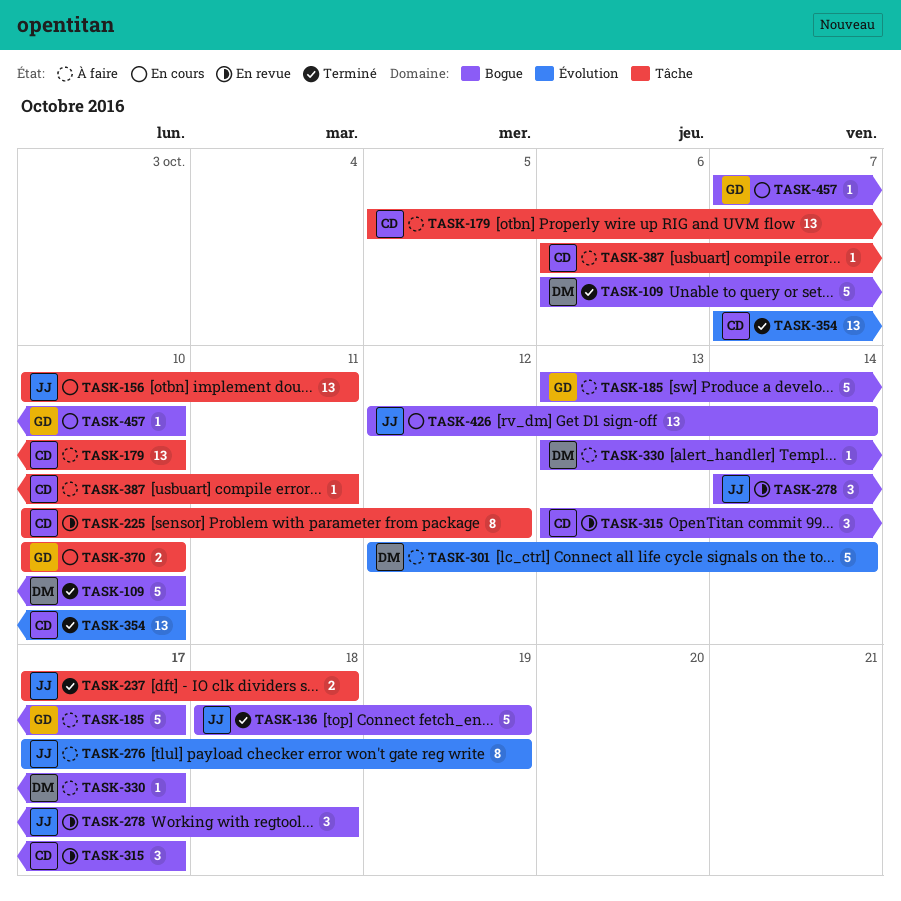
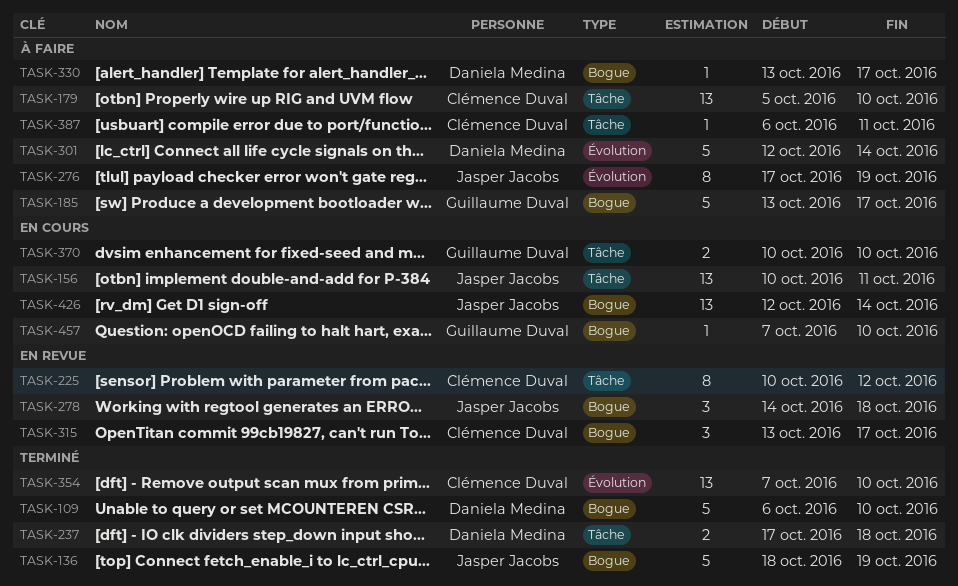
TASK-237, owner: Jasper Jacobs -> Daniela Medina

